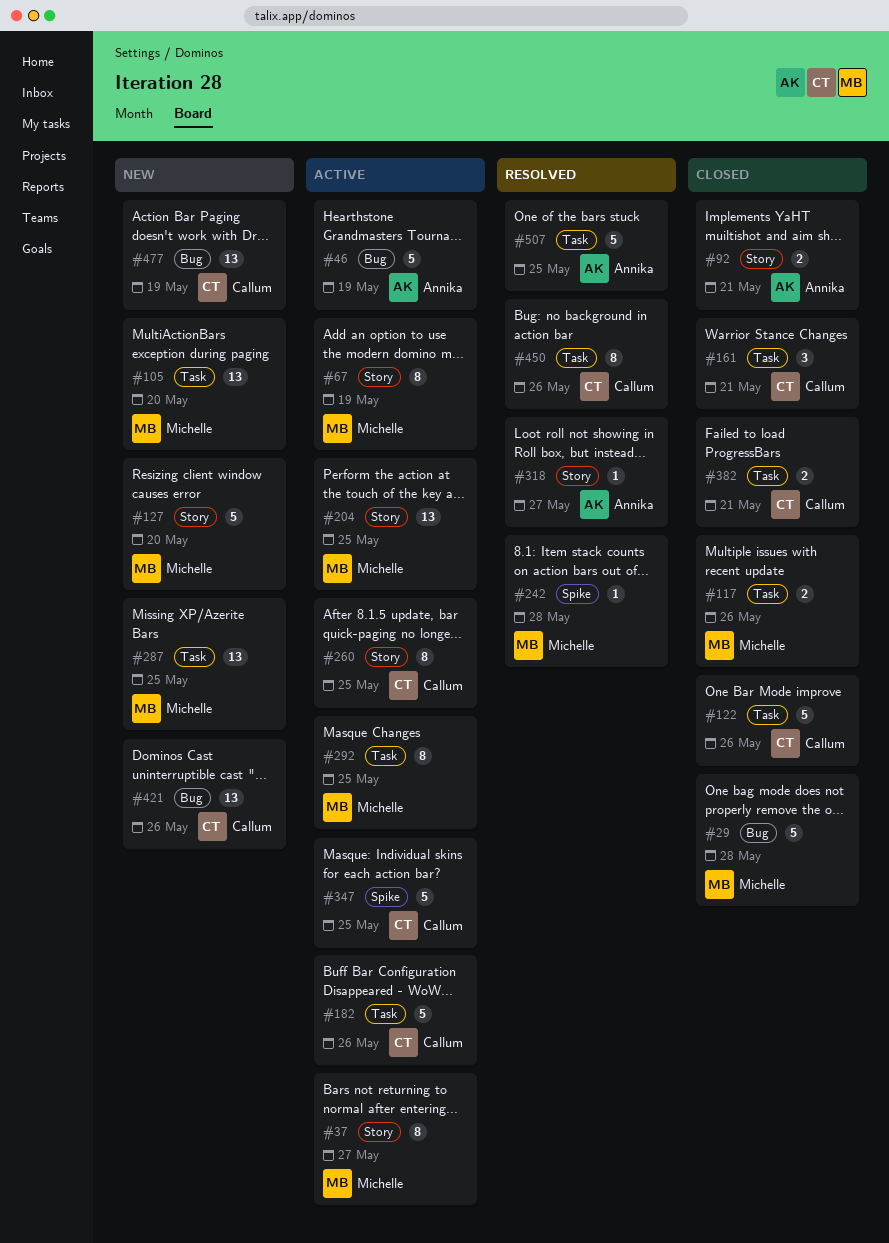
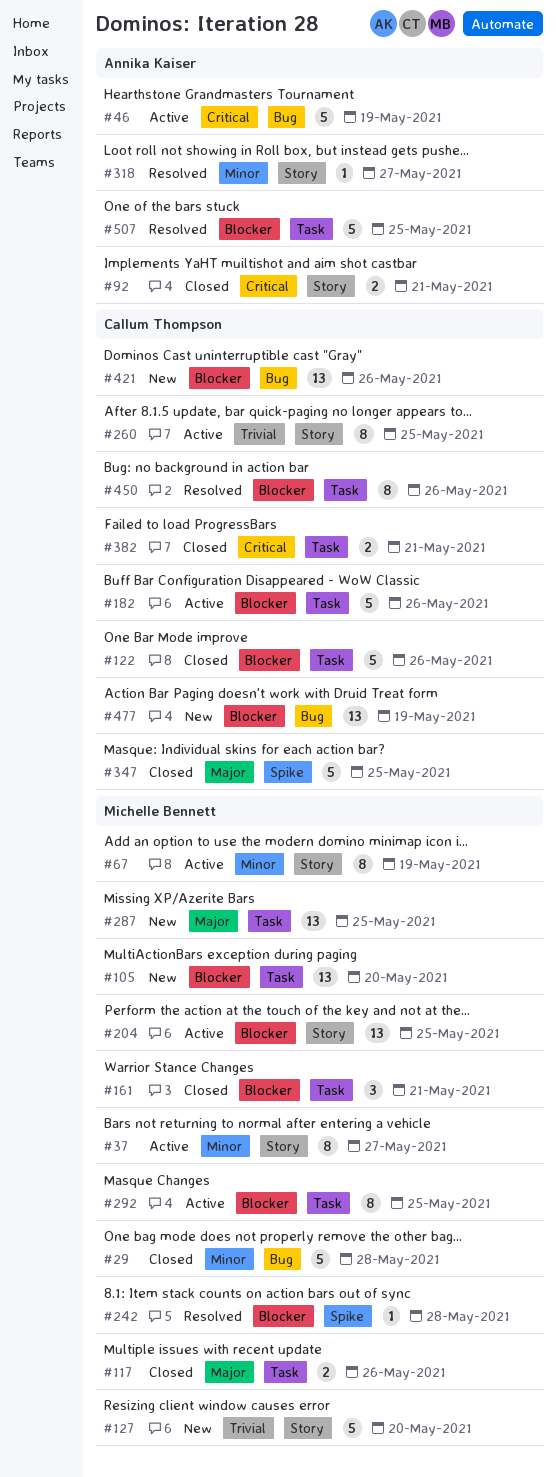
#161, owner: Callum Thompson -> Michelle Bennett
#347, status: Active -> Closed

